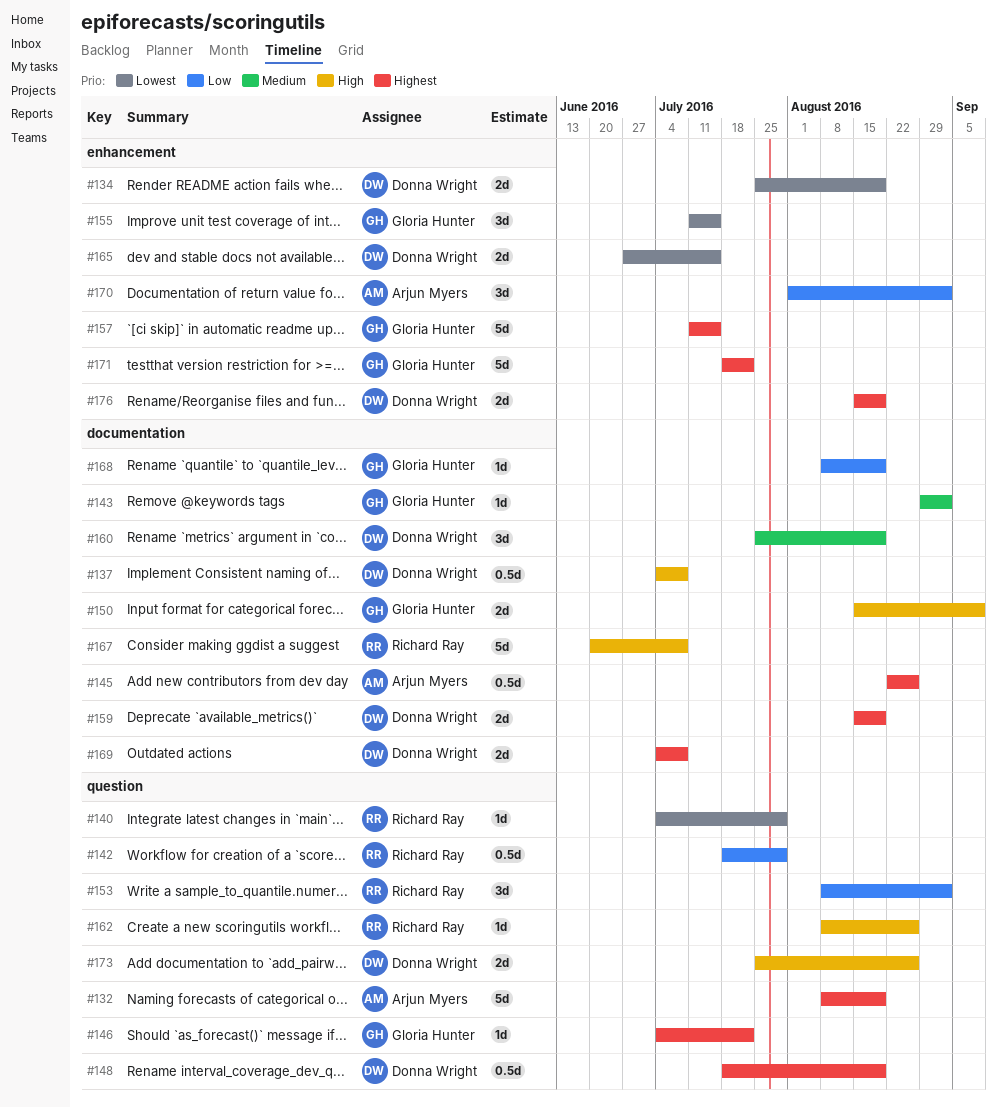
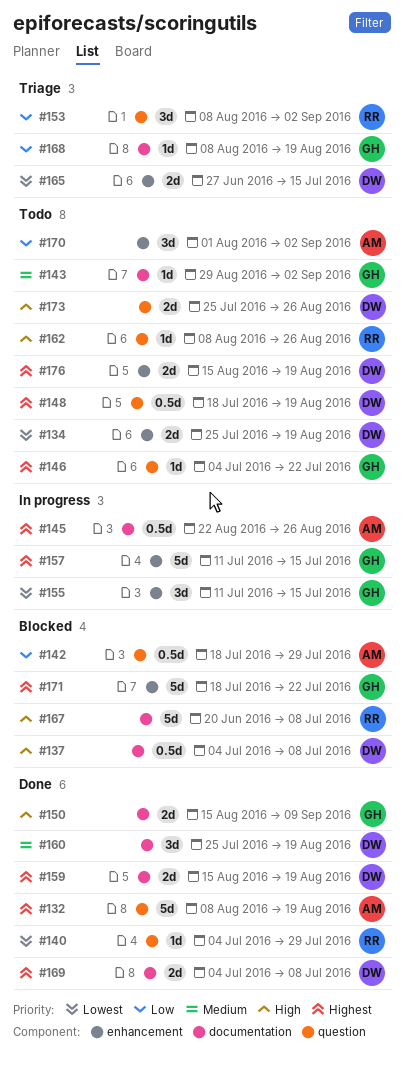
#142, owner: Richard Ray -> Arjun Myers

